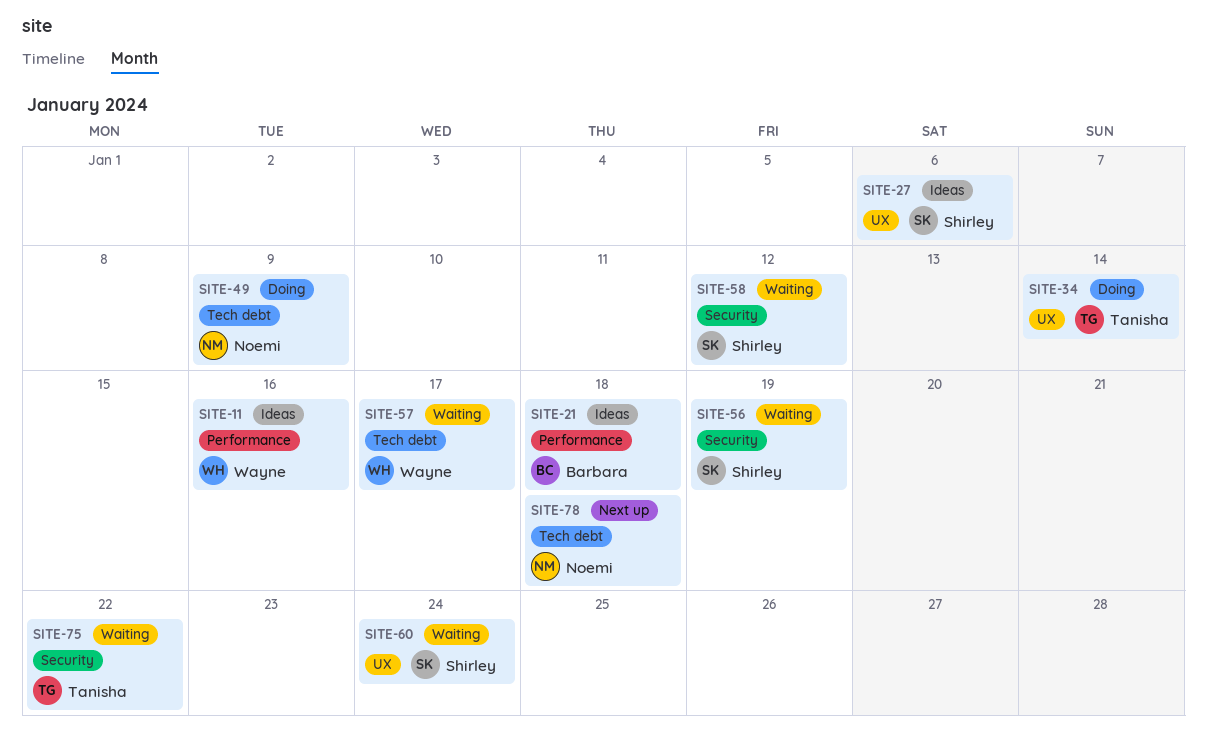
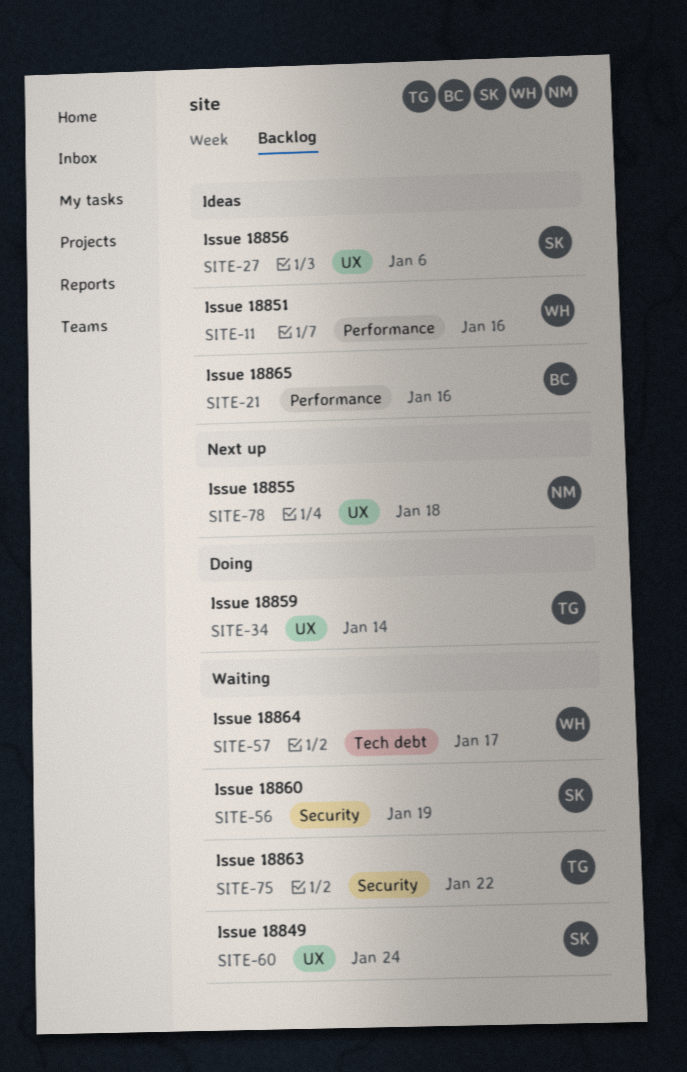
SITE-21, due: Jan 18 -> Jan 16
SITE-49: present -> none
SITE-58: present -> none
SITE-78, label: Tech debt -> UX

